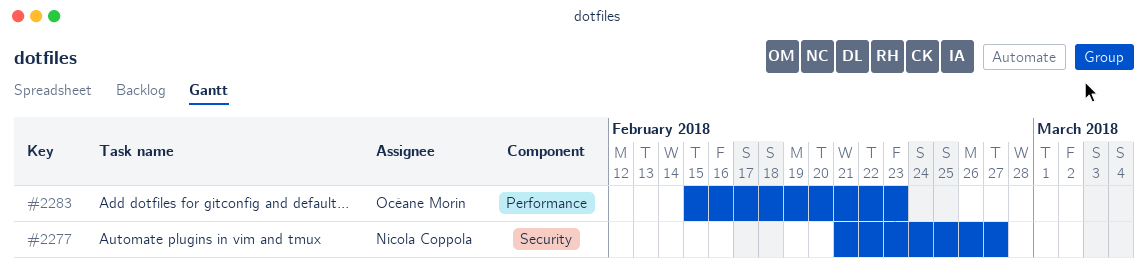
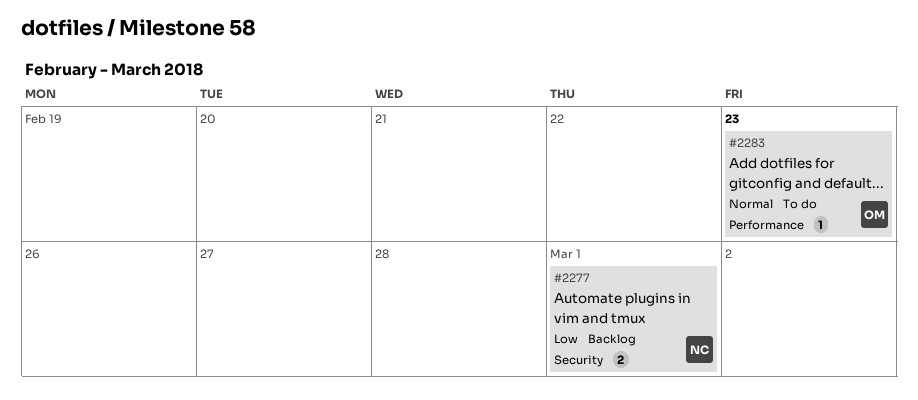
#2277, due: Feb 27 -> Mar 1

